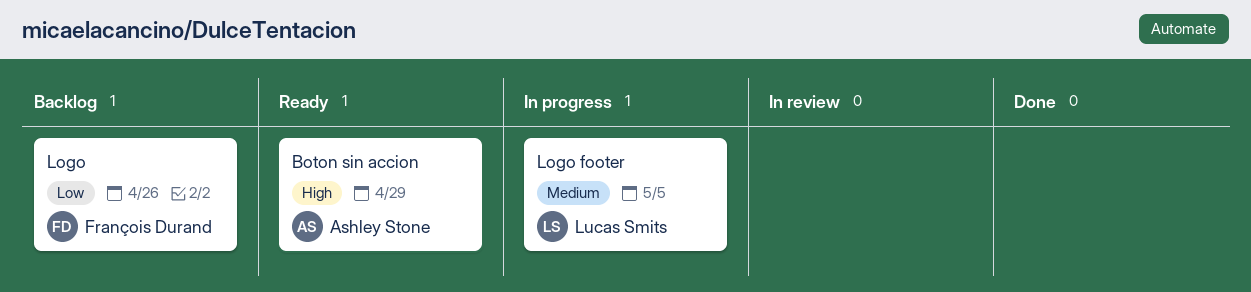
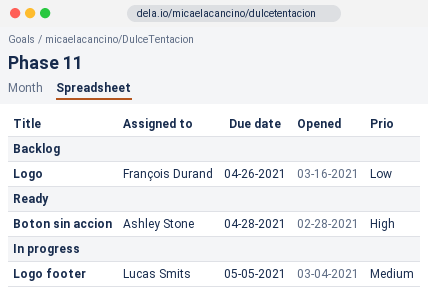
Boton sin accion, due: Apr 29 -> Apr 28

